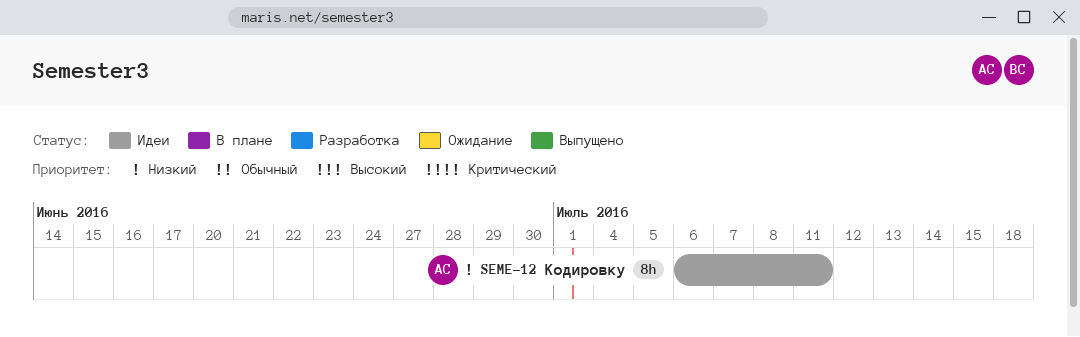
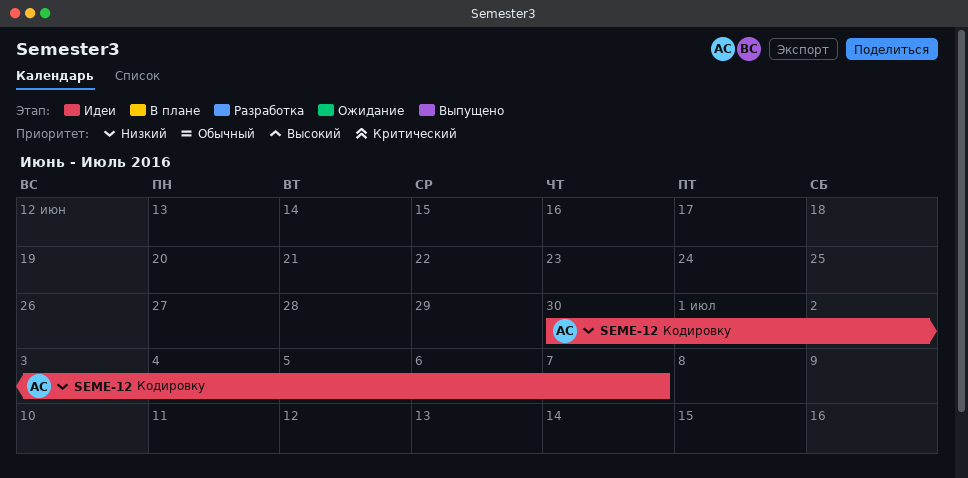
SEME-12, start: Jul 6 -> Jun 30
SEME-12, due: Jul 11 -> Jul 7

